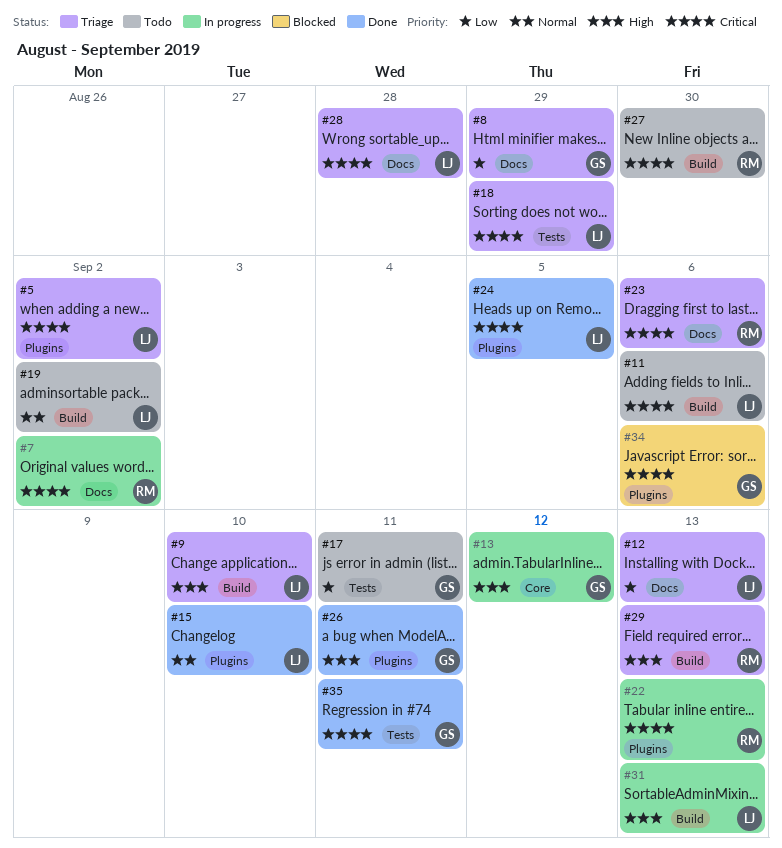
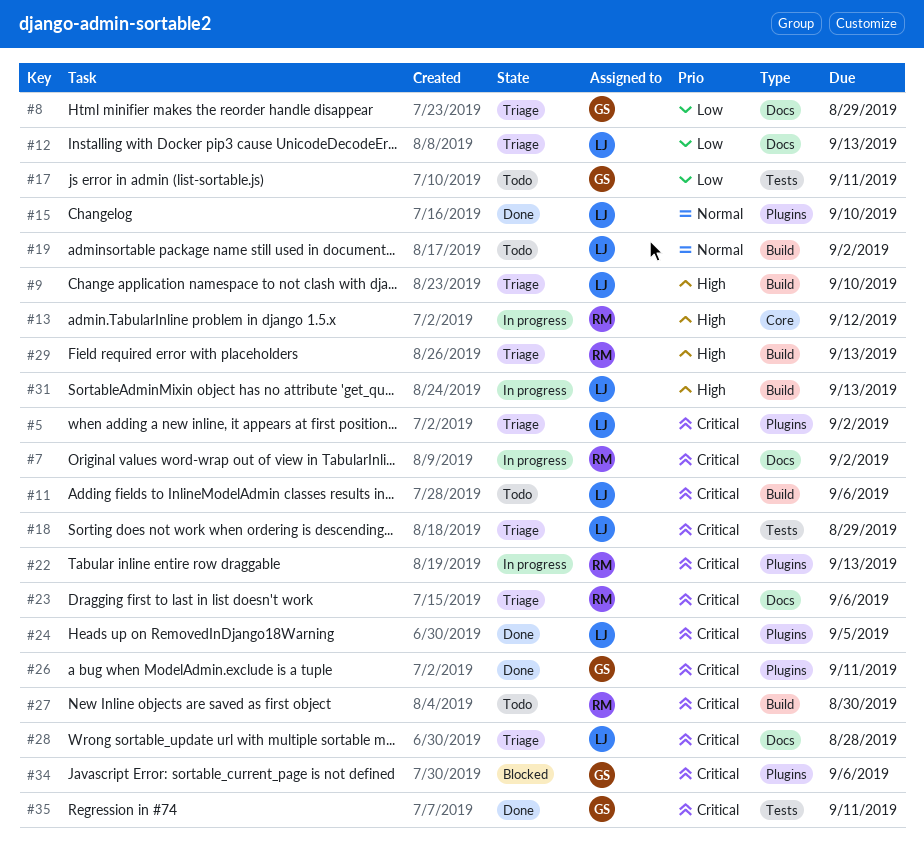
#13, owner: GS -> RM
#26, priority: High -> Critical

